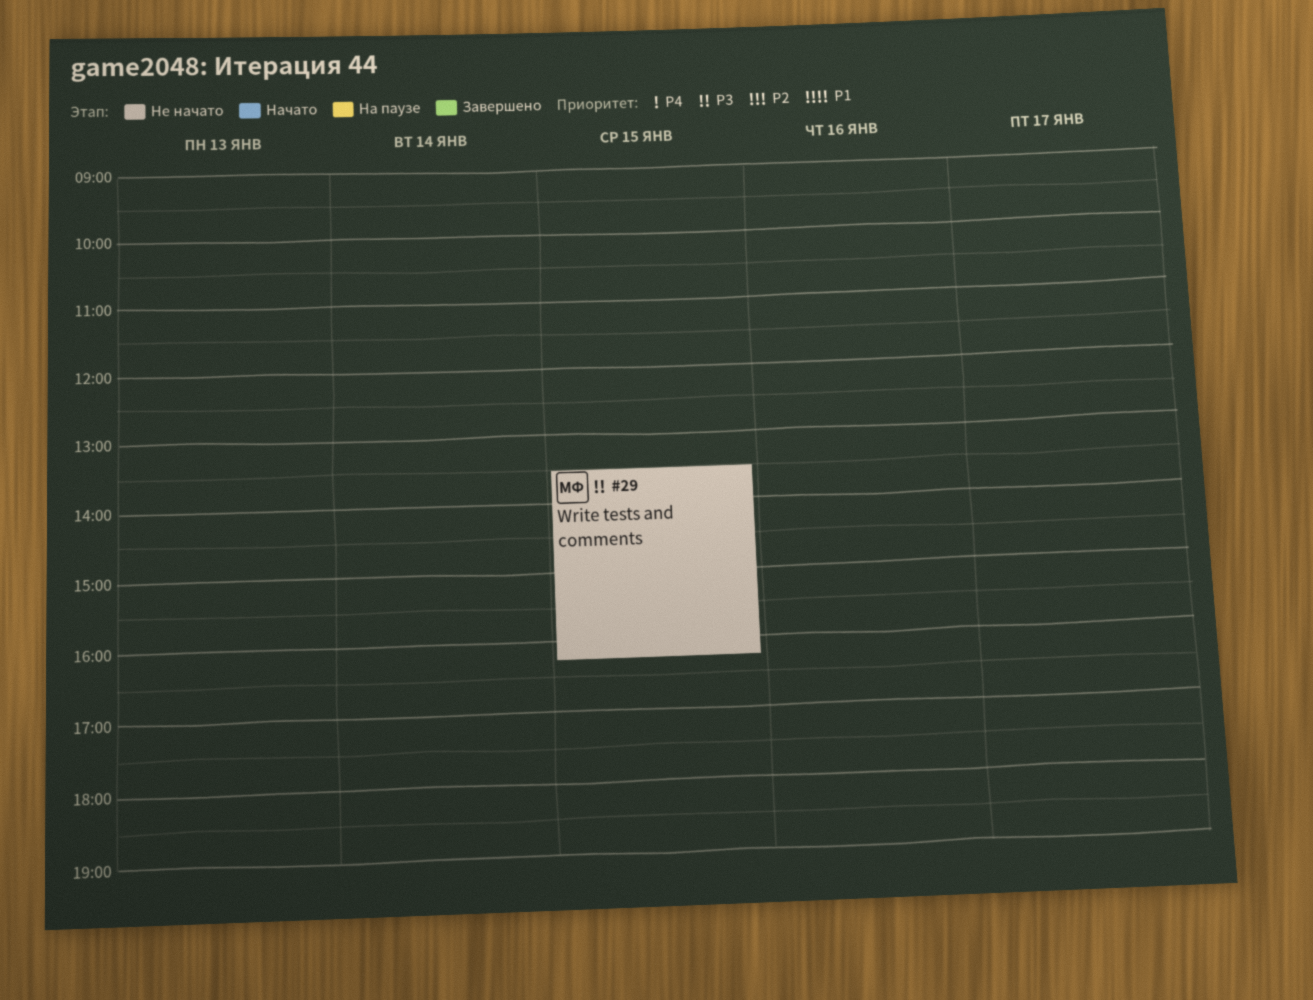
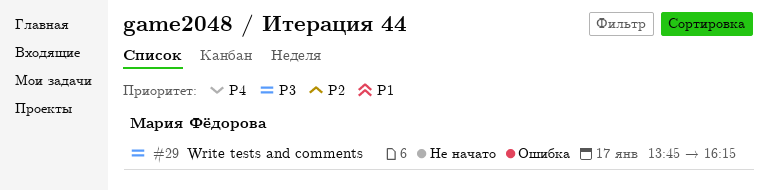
#29, day: Jan 15 -> Jan 17
#29, begins: 13:30 -> 13:45

